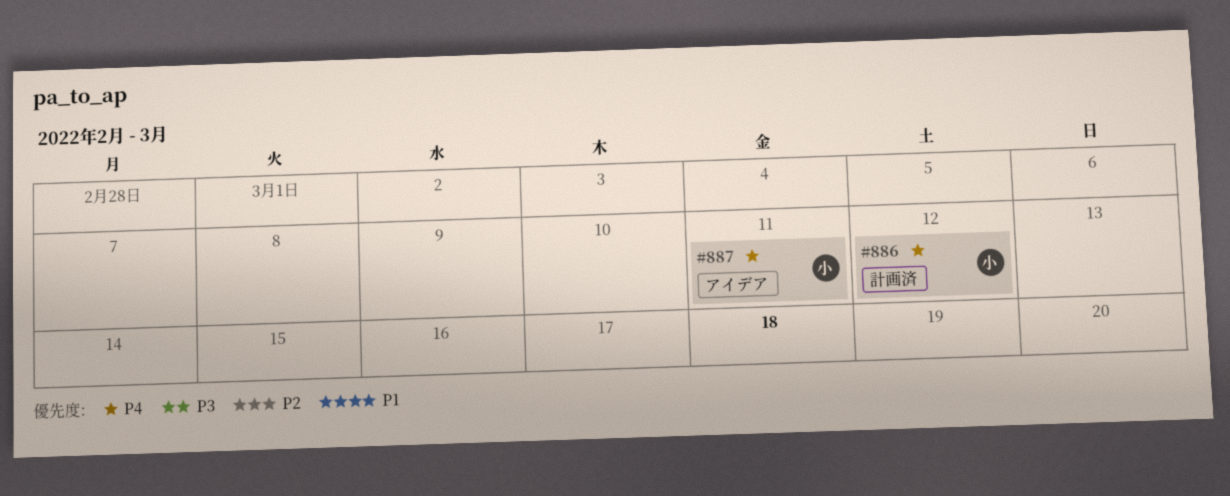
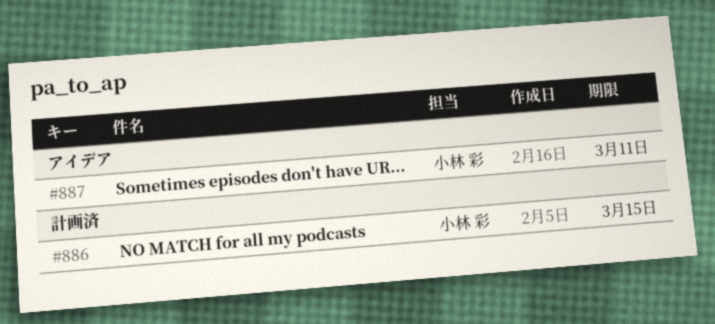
#886, due: Mar 12 -> Mar 15

